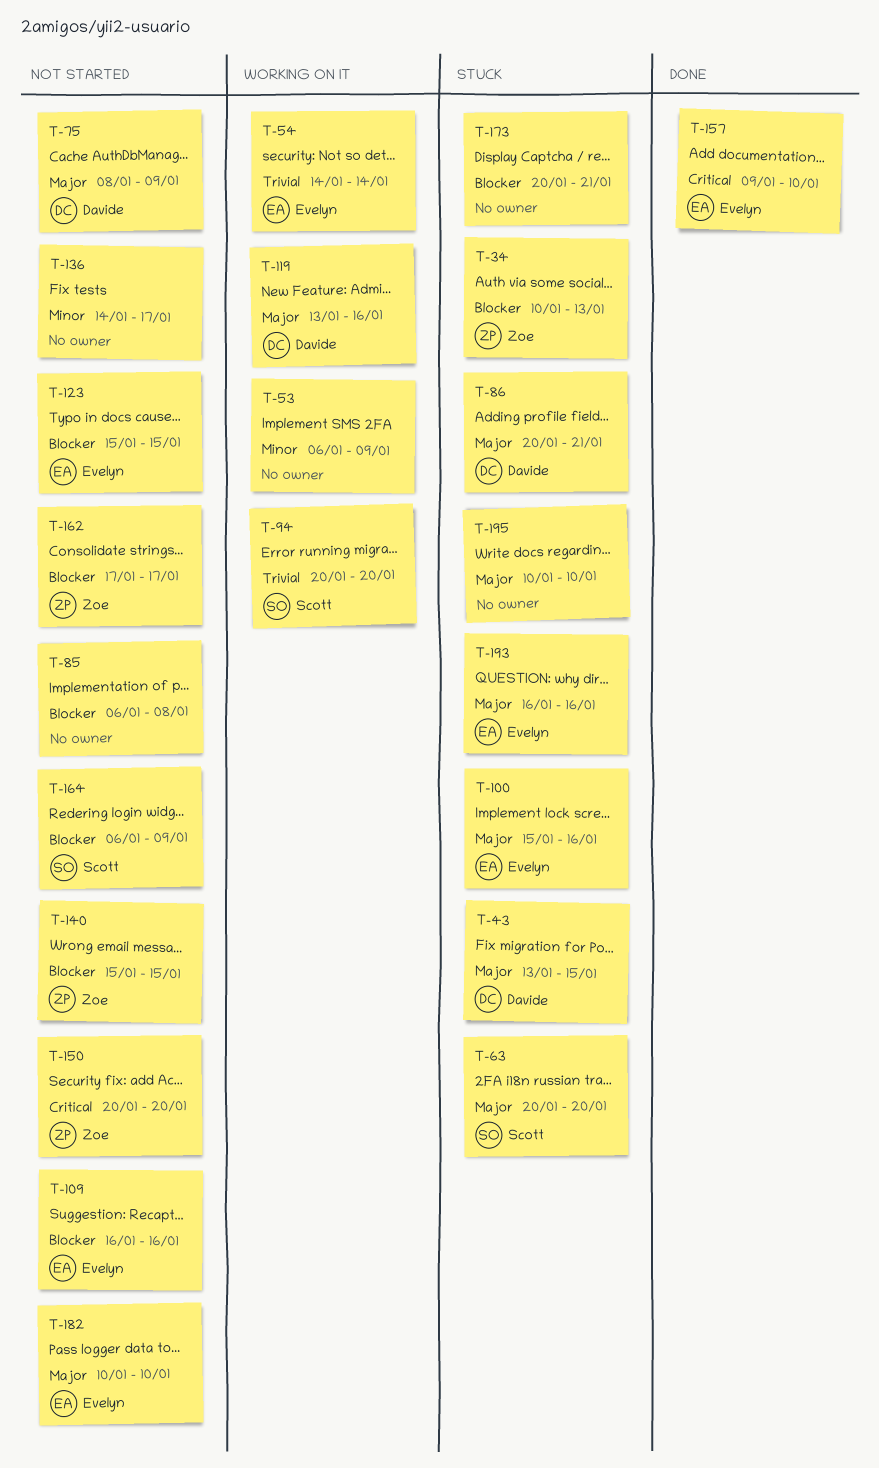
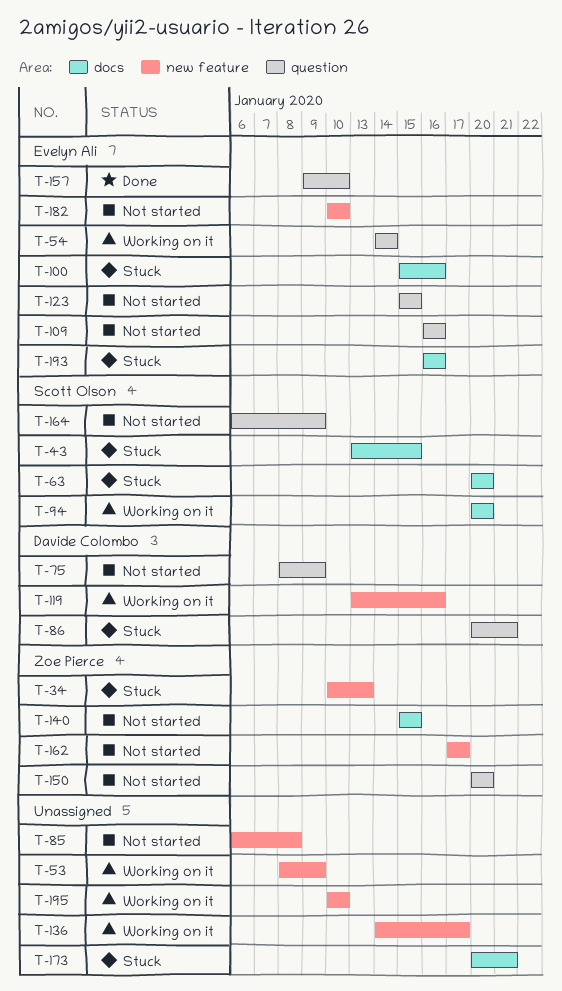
T-43, owner: Davide Colombo -> Scott Olson
T-53, start: Jan 6 -> Jan 8
T-136, status: Not started -> Working on it
T-195, status: Stuck -> Working on it

